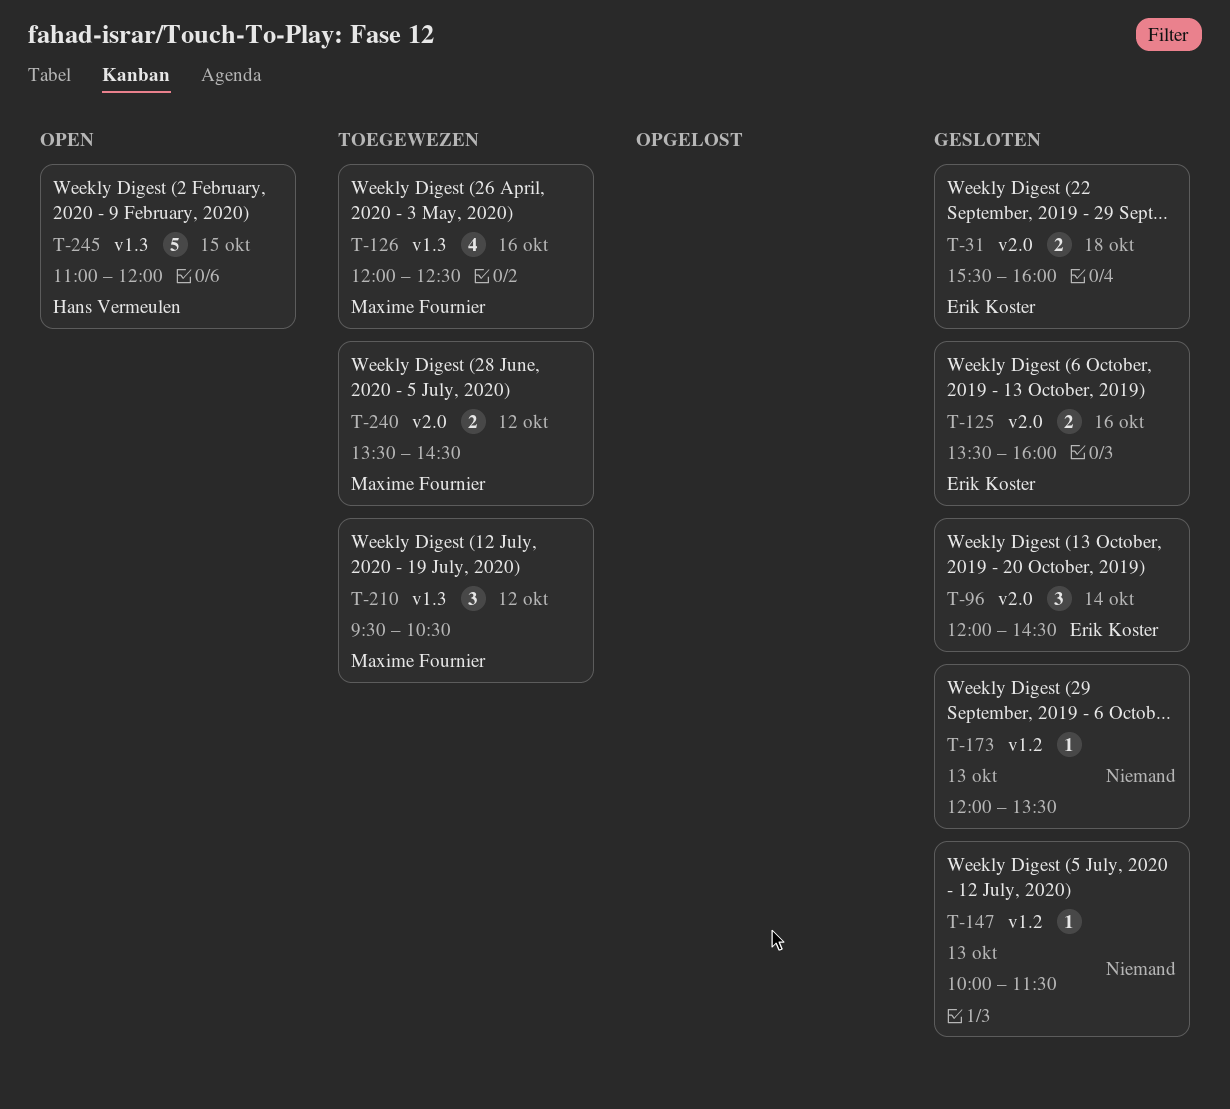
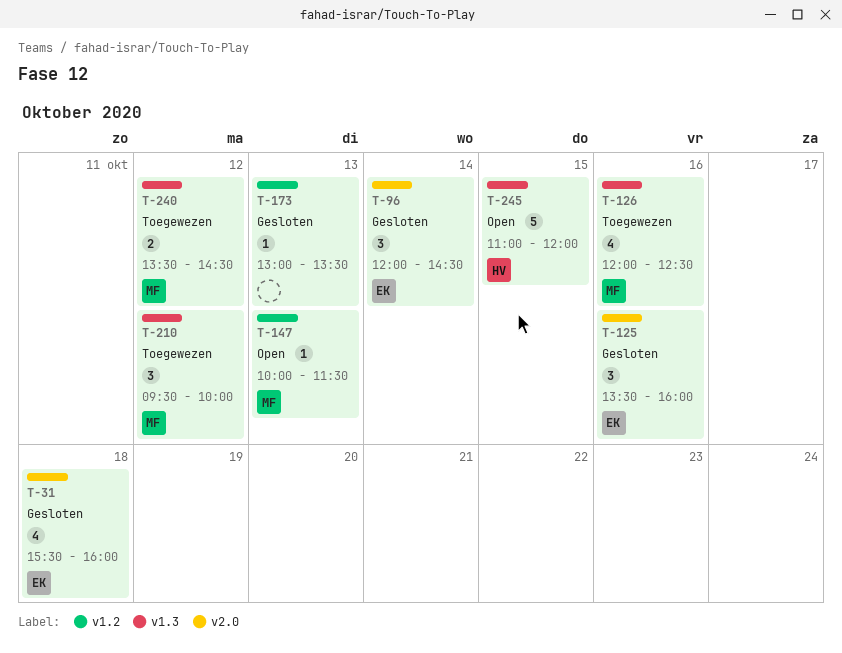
T-31, estimate: 2 -> 4
T-125, estimate: 2 -> 3
T-147, status: Gesloten -> Open
T-147, owner: none -> Maxime Fournier
T-173, begins: 12:00 -> 13:00
T-210, ends: 10:30 -> 10:00
T-240, label: v2.0 -> v1.3

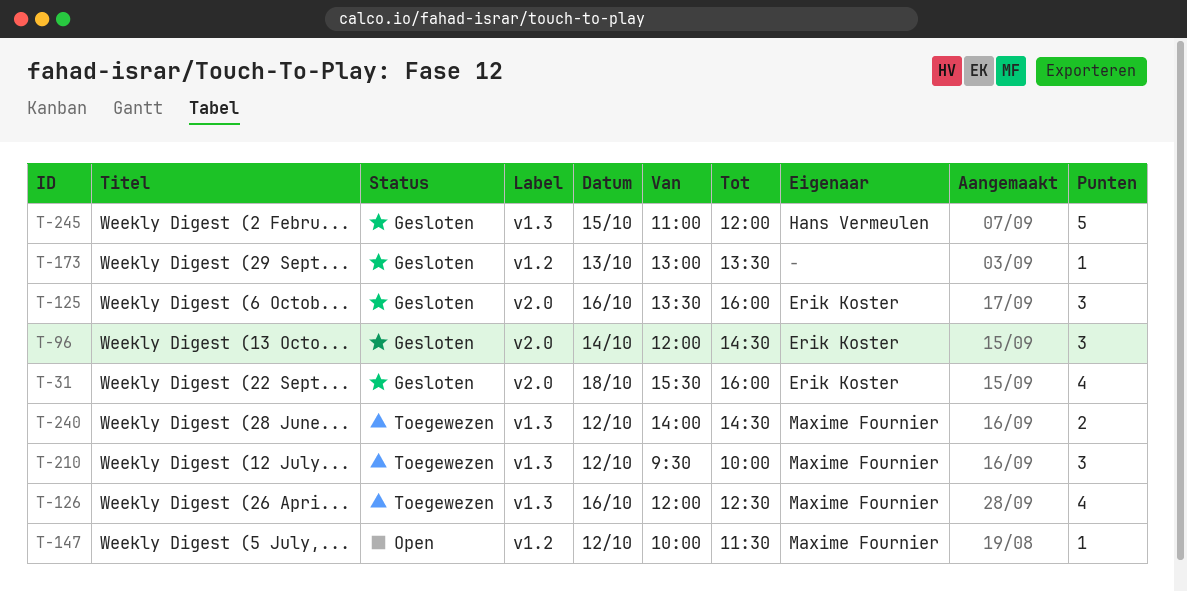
T-147, day: Oct 13 -> Oct 12
T-240, begins: 13:30 -> 14:00
T-245, status: Open -> Gesloten

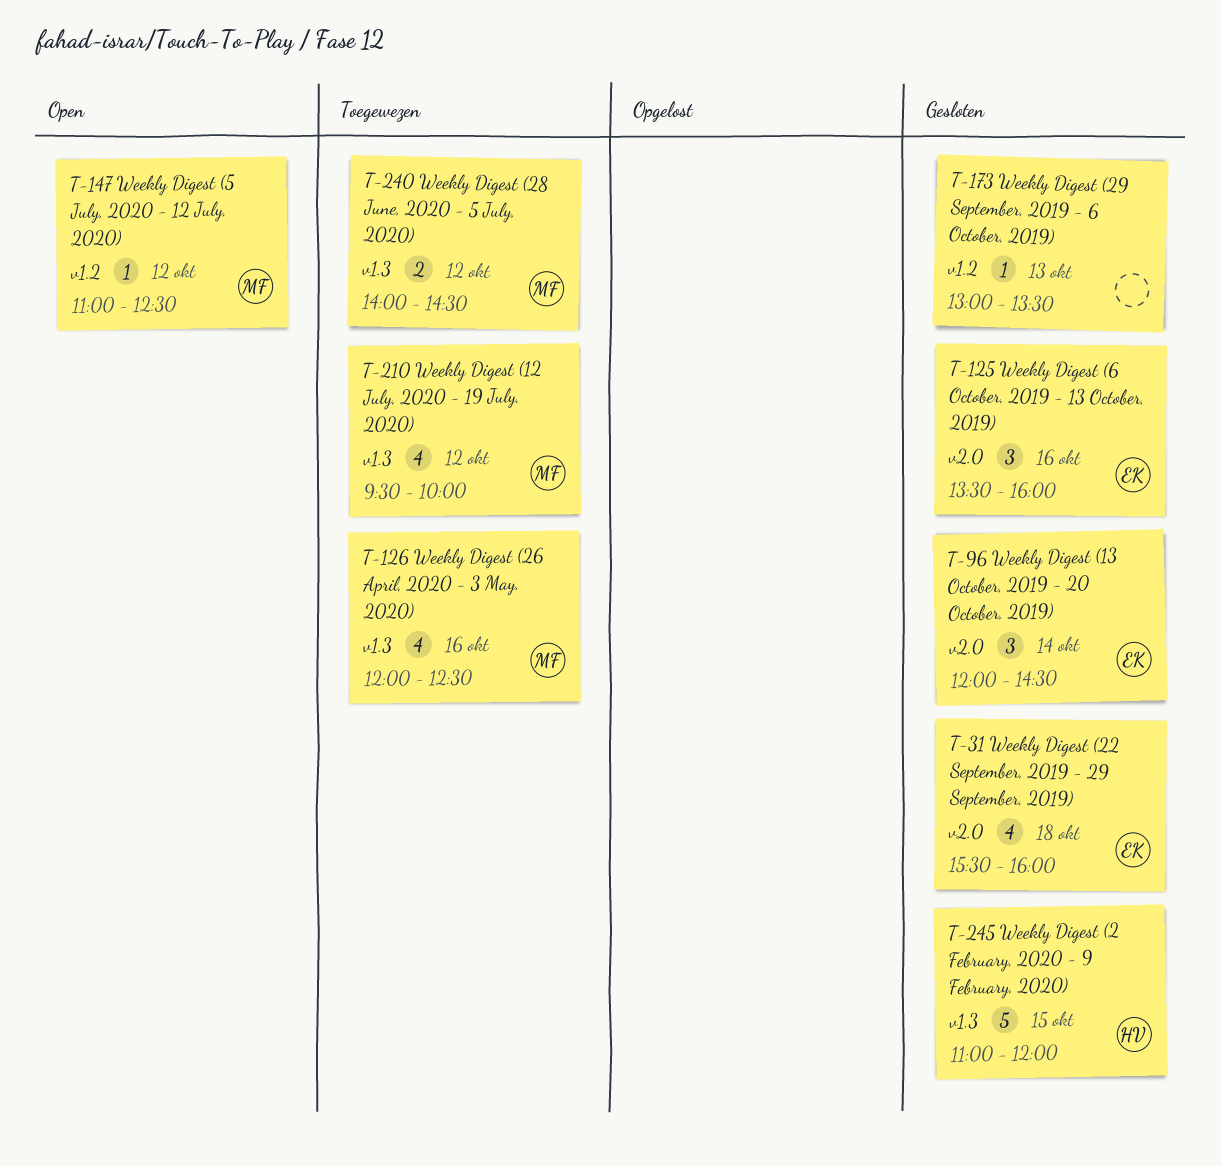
T-147, begins: 10:00 -> 11:00
T-147, ends: 11:30 -> 12:30
T-210, estimate: 3 -> 4

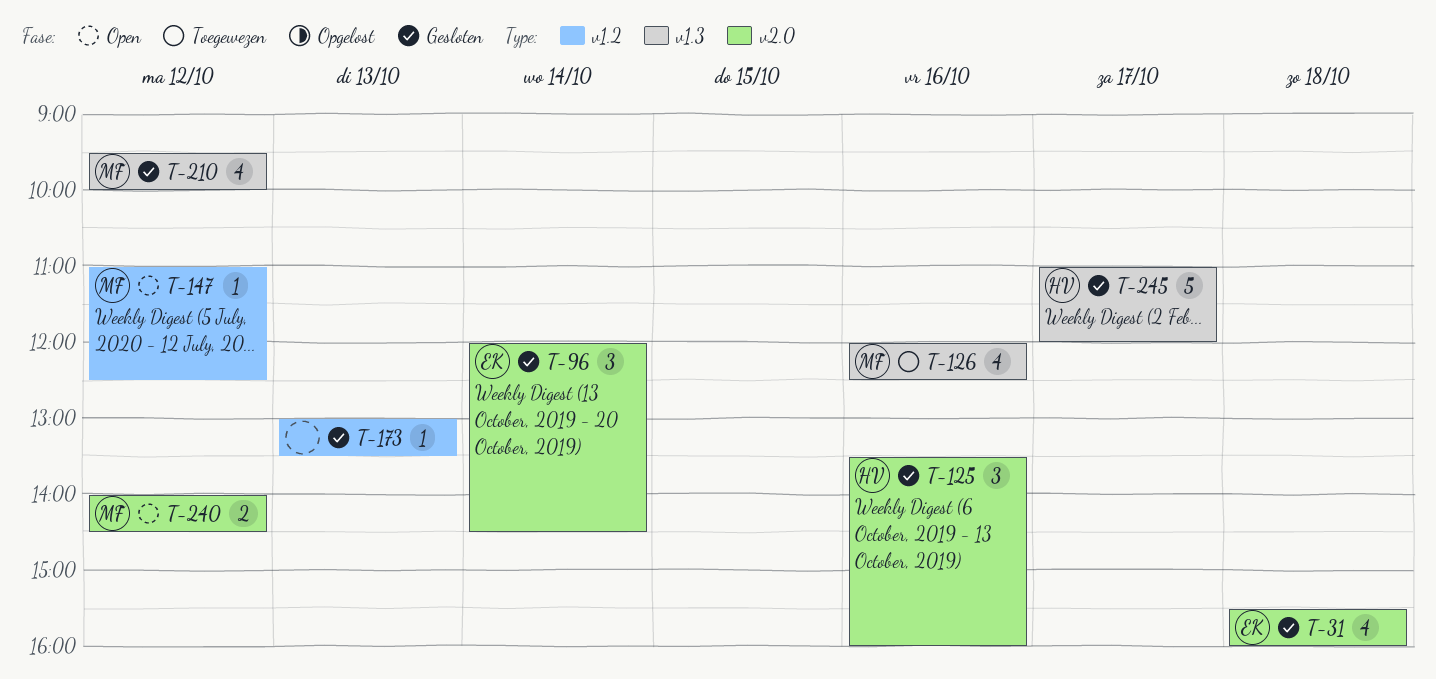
T-125, owner: EK -> HV
T-210, status: Toegewezen -> Gesloten
T-240, status: Toegewezen -> Open
T-240, label: v1.3 -> v2.0
T-245, day: Oct 15 -> Oct 17

